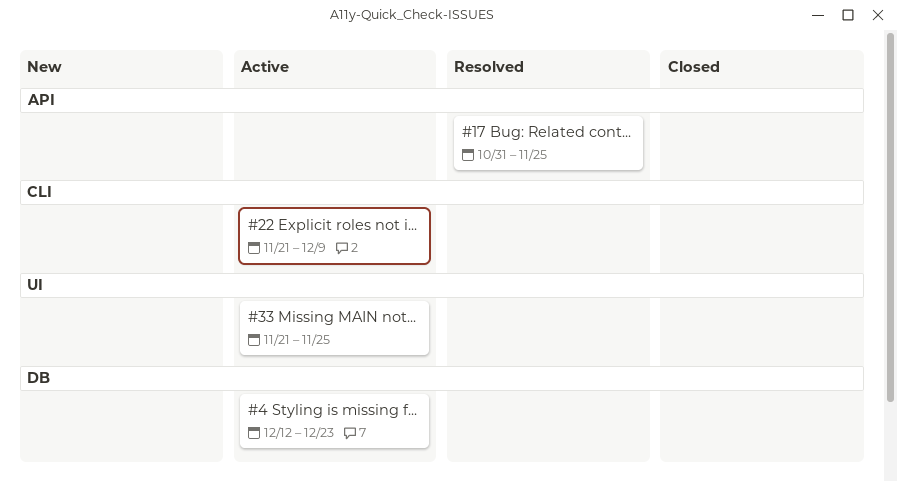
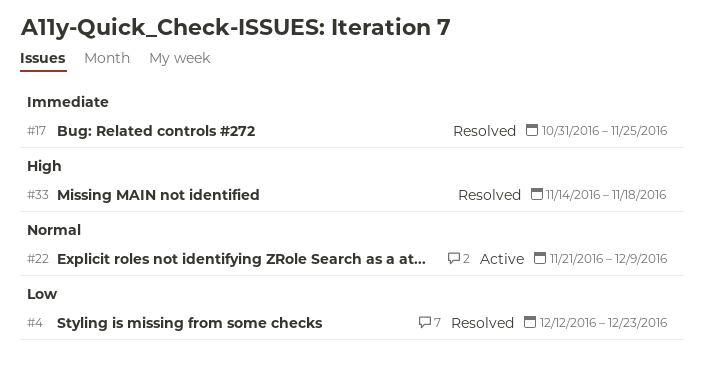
#4, status: Active -> Resolved
#33, status: Active -> Resolved
#33, start: Nov 21 -> Nov 14
#33, due: Nov 25 -> Nov 18

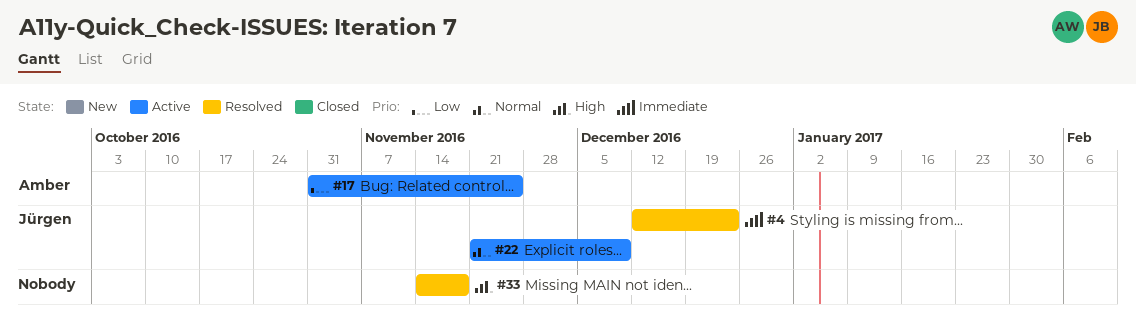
#4, priority: Low -> Immediate
#17, status: Resolved -> Active
#17, priority: Immediate -> Low

